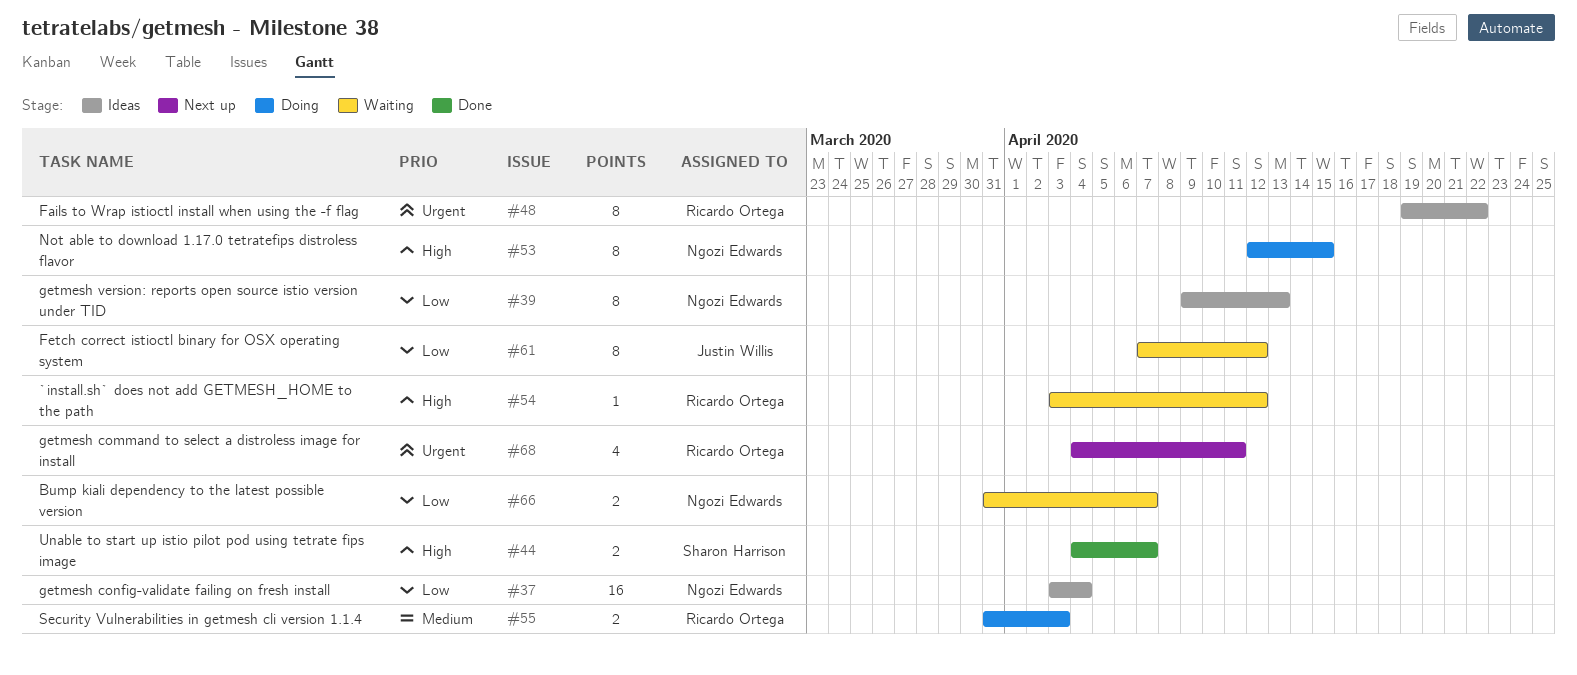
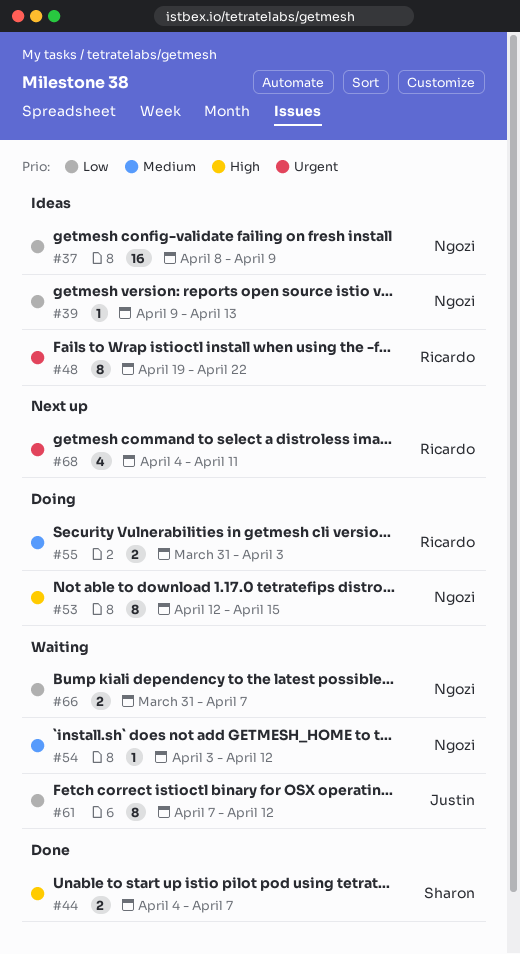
#37, start: Apr 3 -> Apr 8
#37, due: Apr 4 -> Apr 9
#39, estimate: 8 -> 1
#54, owner: Ricardo Ortega -> Ngozi Edwards
#54, priority: High -> Medium

